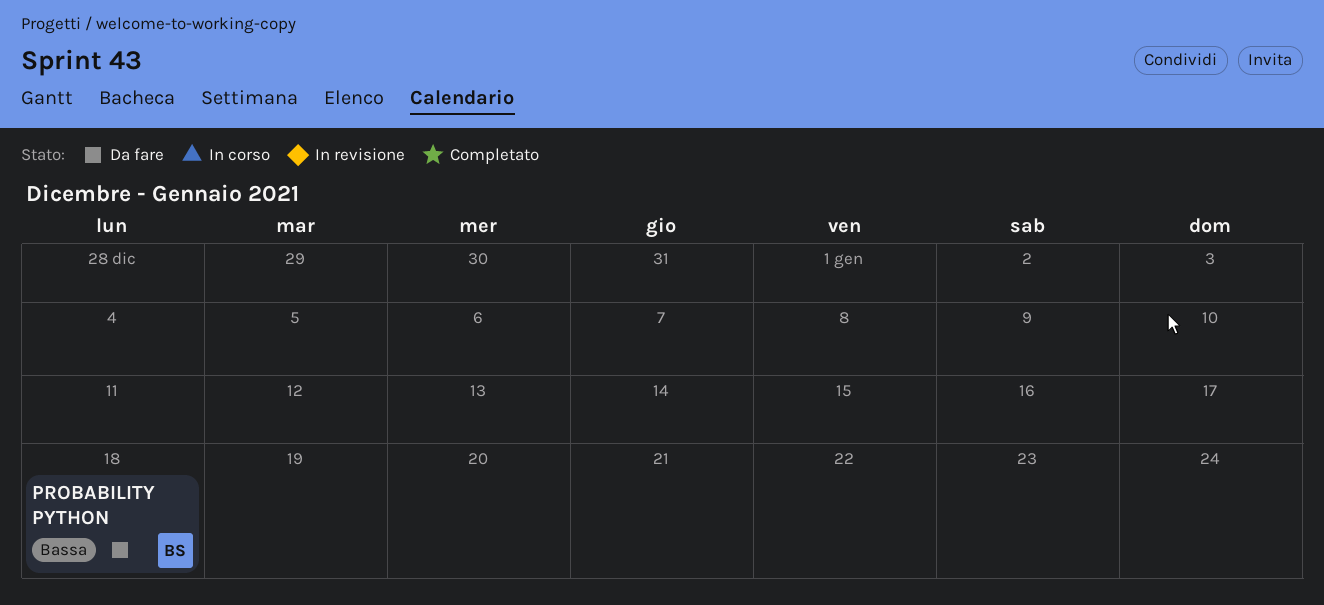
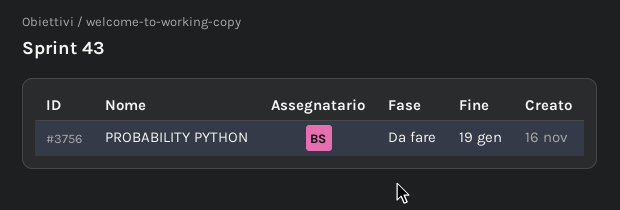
PROBABILITY PYTHON, due: Jan 18 -> Jan 19

